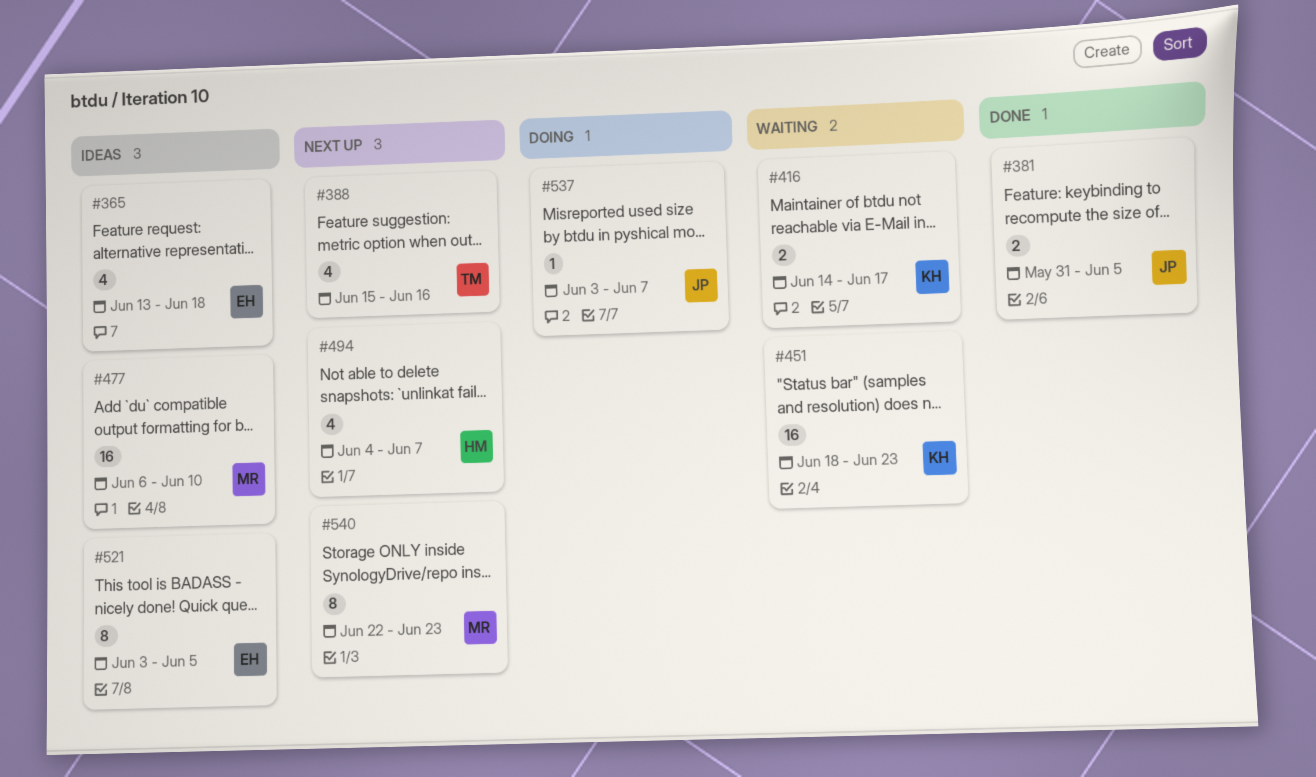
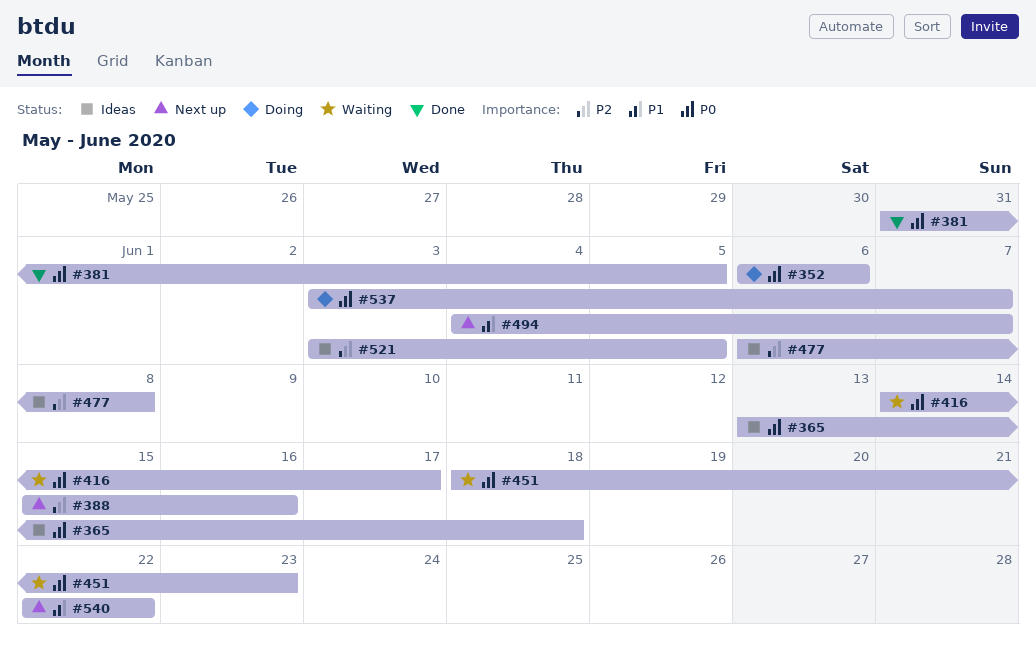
#352: none -> present
#477, due: Jun 10 -> Jun 8
#540, due: Jun 23 -> Jun 22

